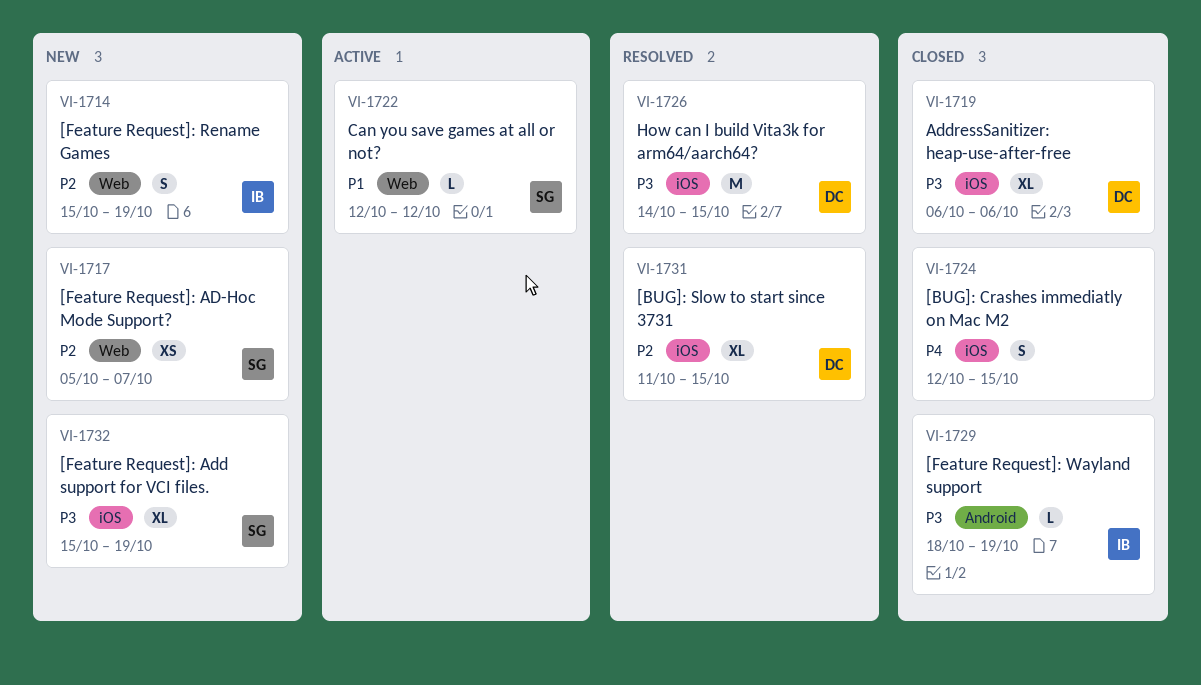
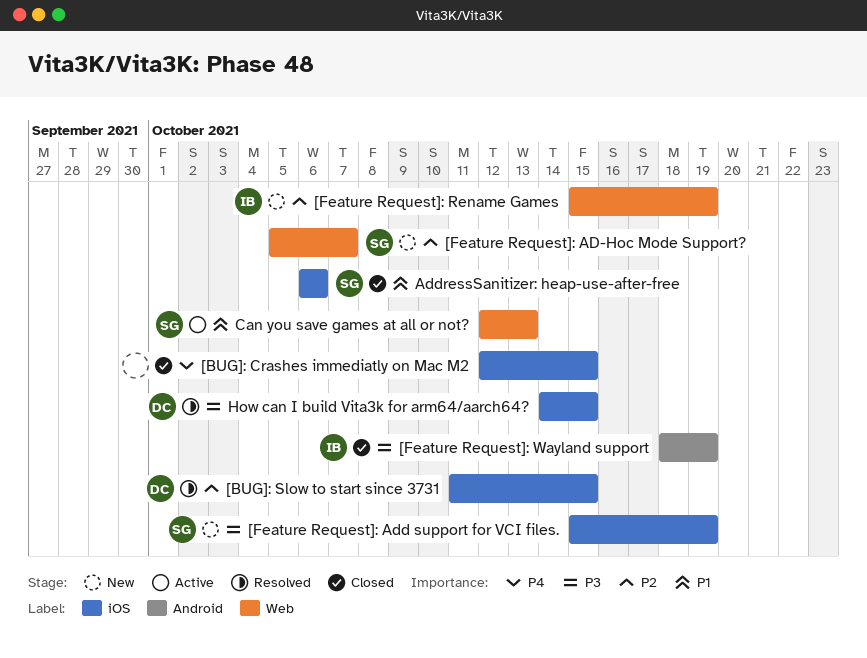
AddressSanitizer: heap-use-after-free, owner: DC -> SG
AddressSanitizer: heap-use-after-free, priority: P3 -> P1
Can you save games at all or not?, due: Oct 12 -> Oct 13

